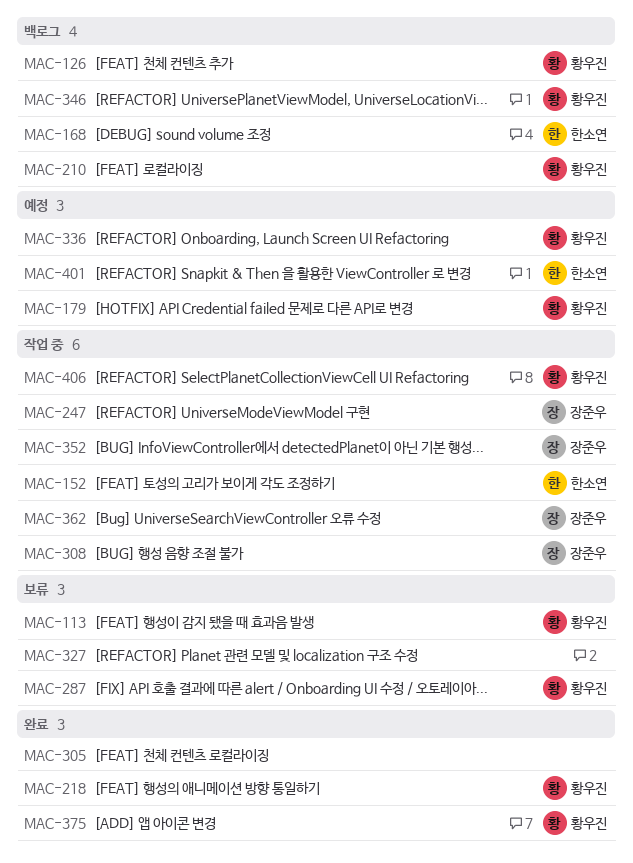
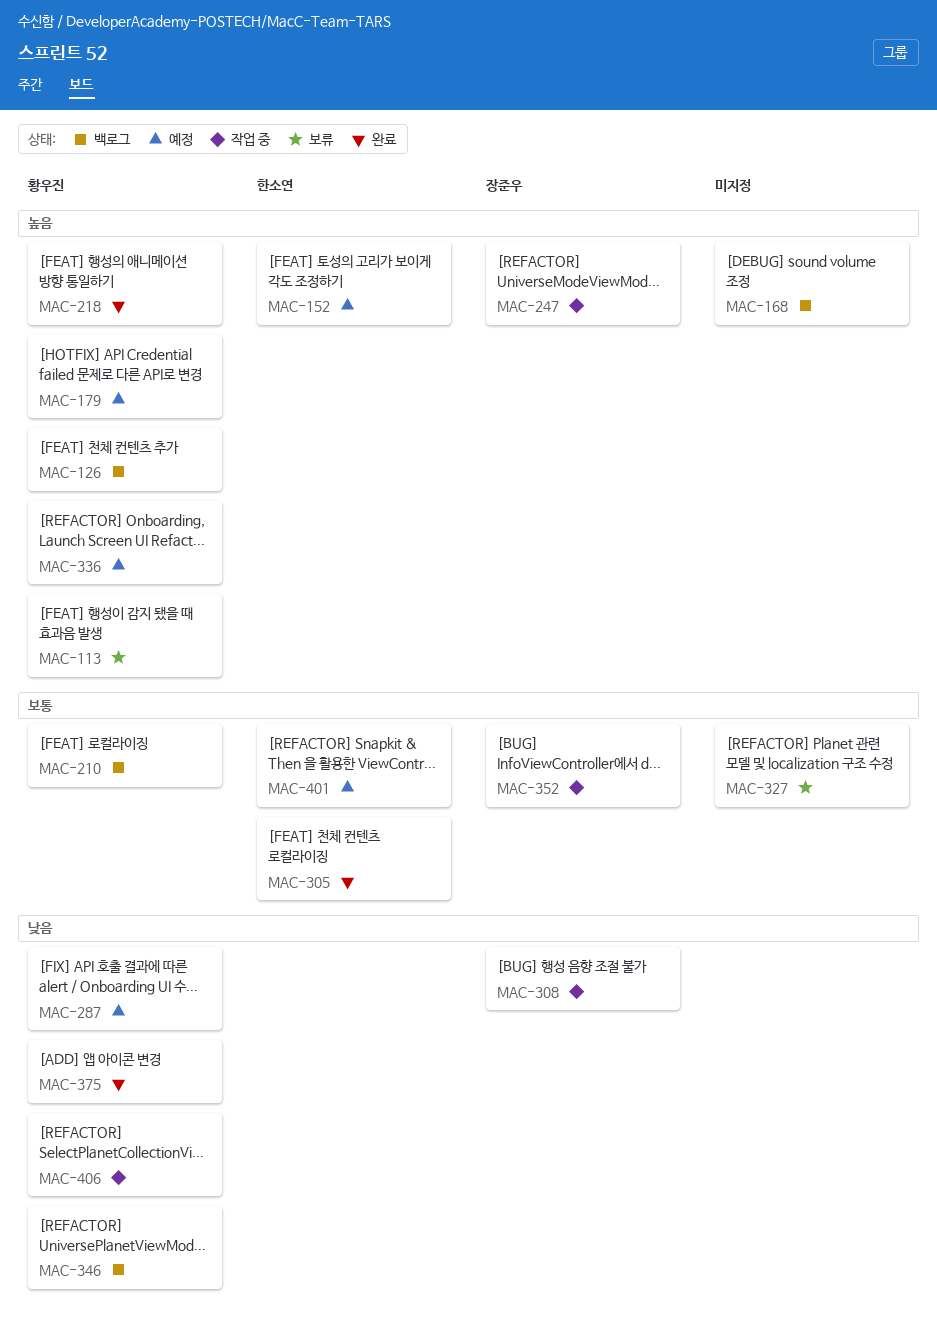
MAC-152, status: 작업 중 -> 예정
MAC-168, owner: 한소연 -> none
MAC-287, status: 보류 -> 예정
MAC-305, owner: none -> 한소연
MAC-362: present -> none

